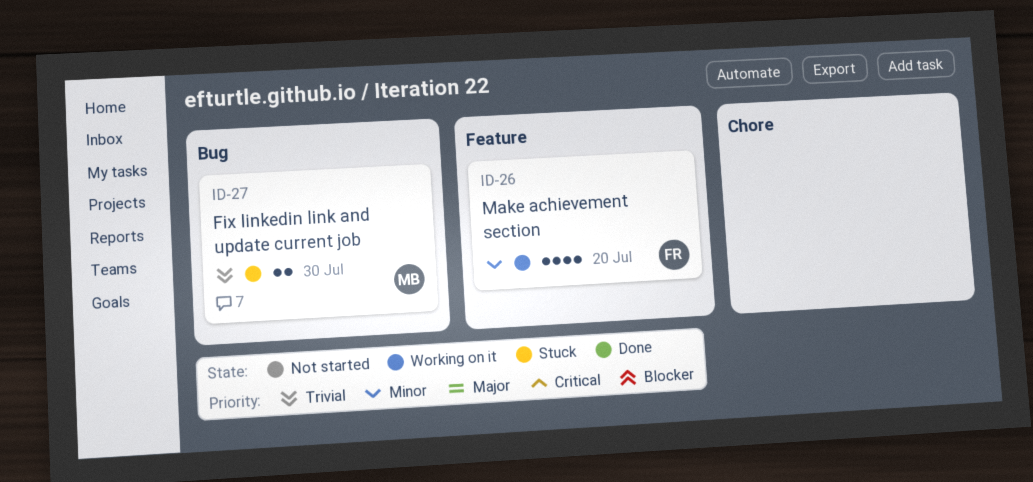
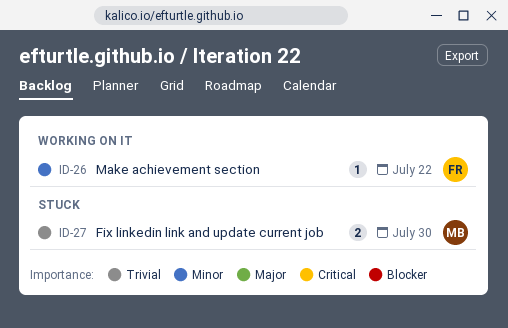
ID-26, estimate: 4 -> 1
ID-26, due: Jul 20 -> Jul 22

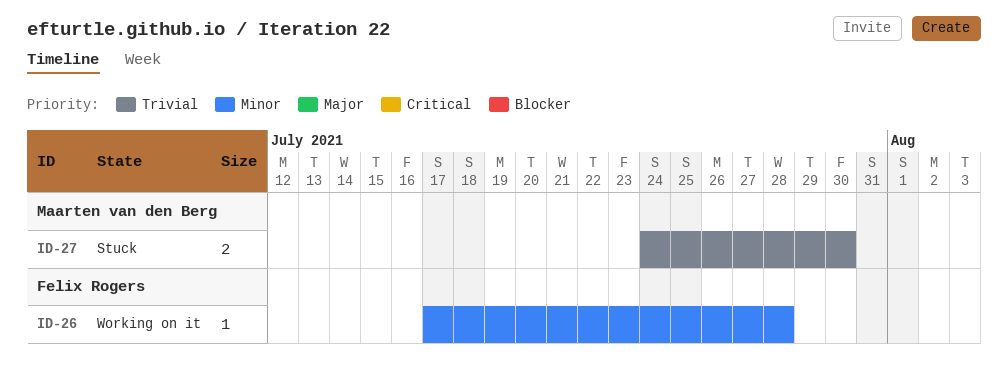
ID-26, due: Jul 22 -> Jul 28

